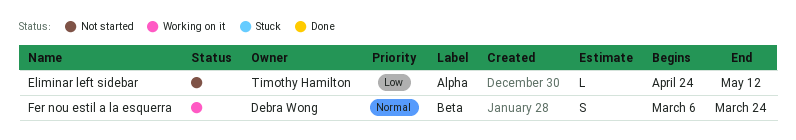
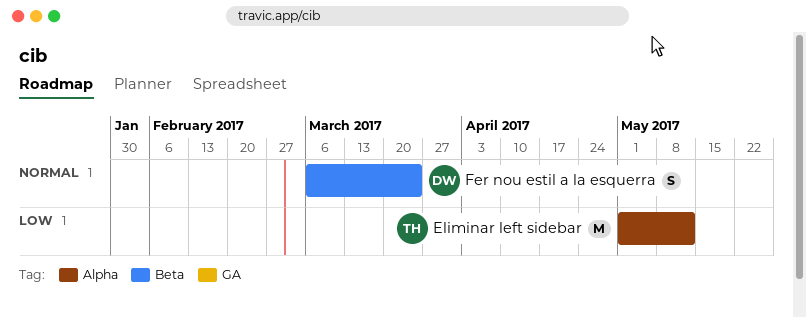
Eliminar left sidebar, estimate: L -> M
Eliminar left sidebar, start: Apr 24 -> May 1

